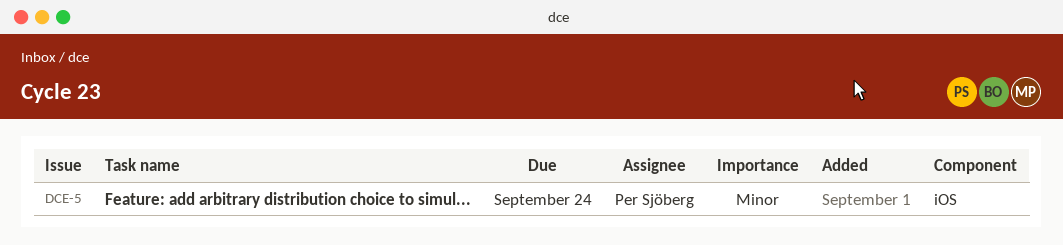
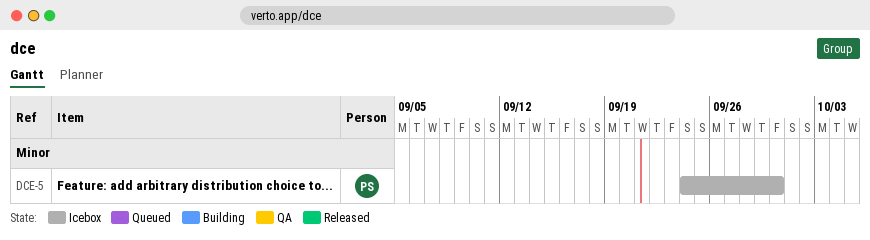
DCE-5, due: Sep 24 -> Sep 30

